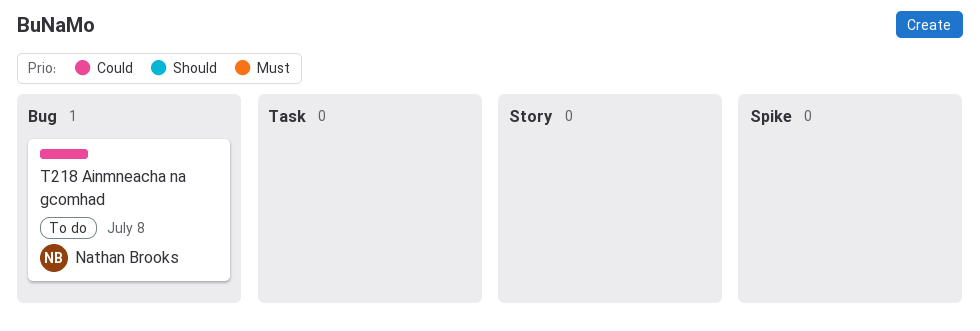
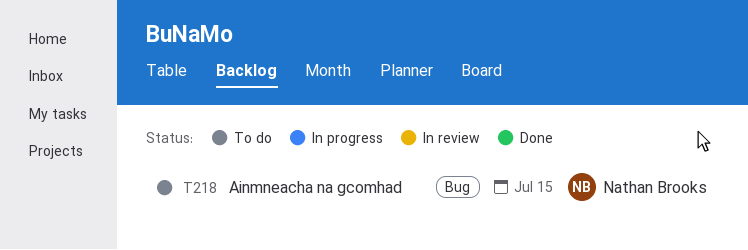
T218, due: Jul 8 -> Jul 15

